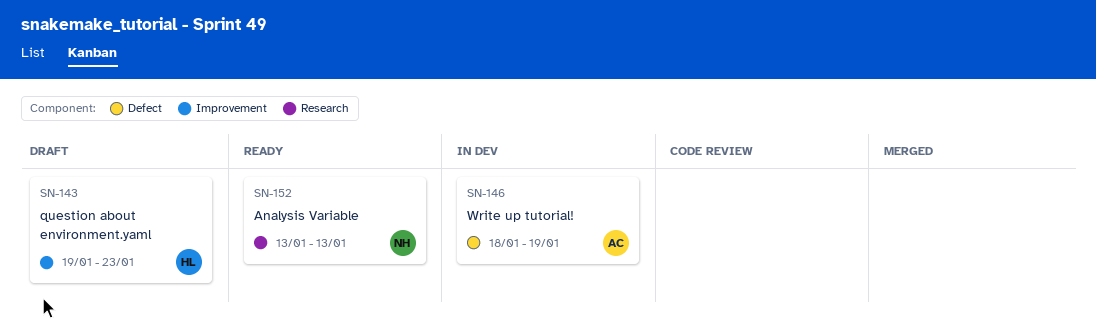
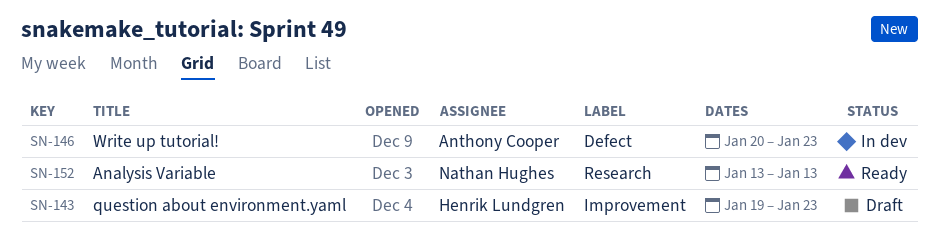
SN-146, start: Jan 18 -> Jan 20
SN-146, due: Jan 19 -> Jan 23

